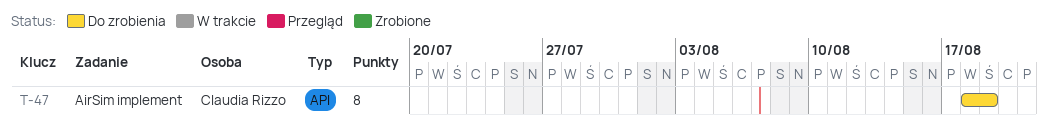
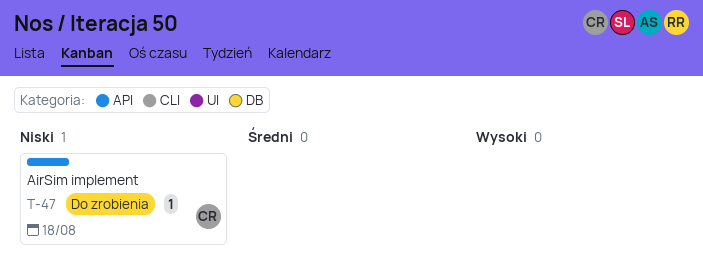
T-47, estimate: 8 -> 1
T-47, due: Aug 19 -> Aug 18

